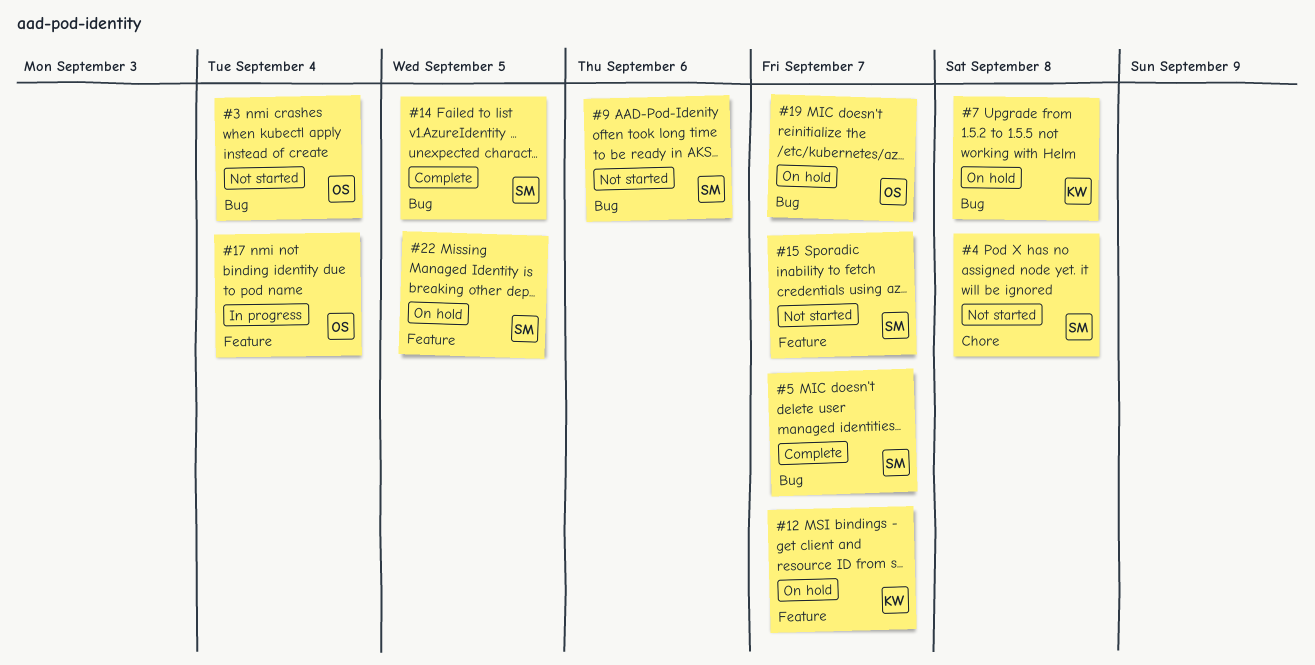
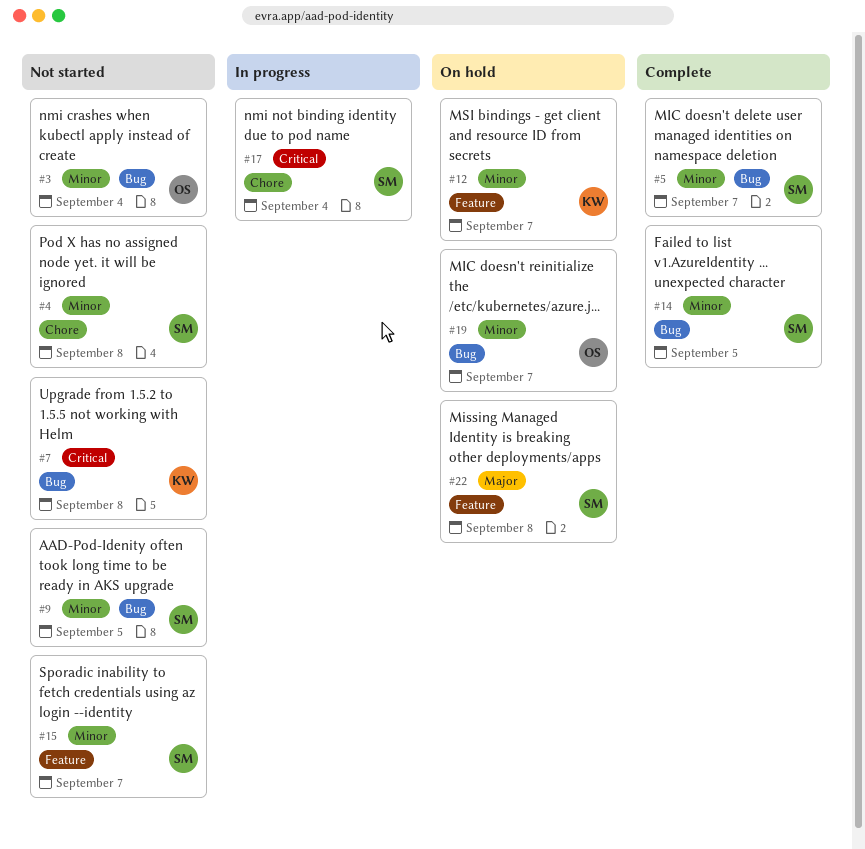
#7, status: On hold -> Not started
#9, due: Sep 6 -> Sep 5
#17, owner: OS -> SM
#17, label: Feature -> Chore
#22, due: Sep 5 -> Sep 8

